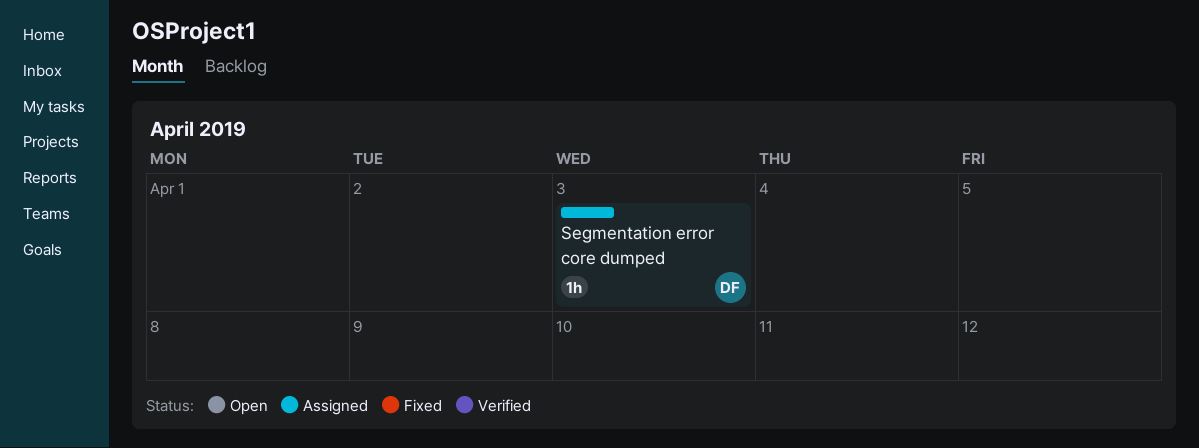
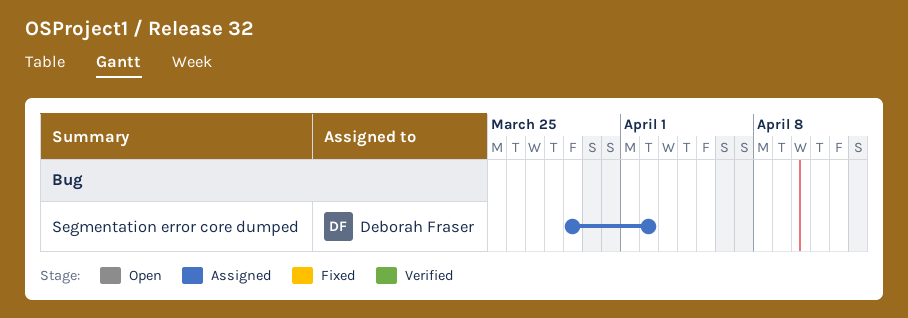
Segmentation error core dumped, due: Apr 3 -> Apr 2

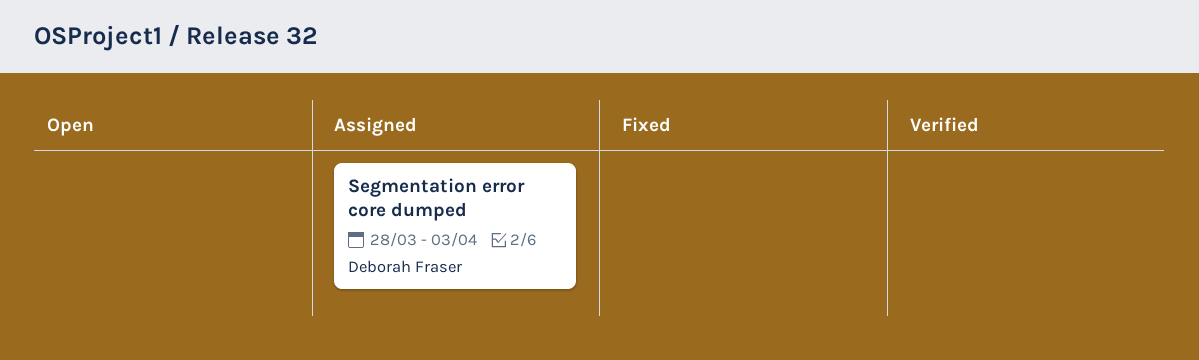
Segmentation error core dumped, start: Mar 29 -> Mar 28
Segmentation error core dumped, due: Apr 2 -> Apr 3

